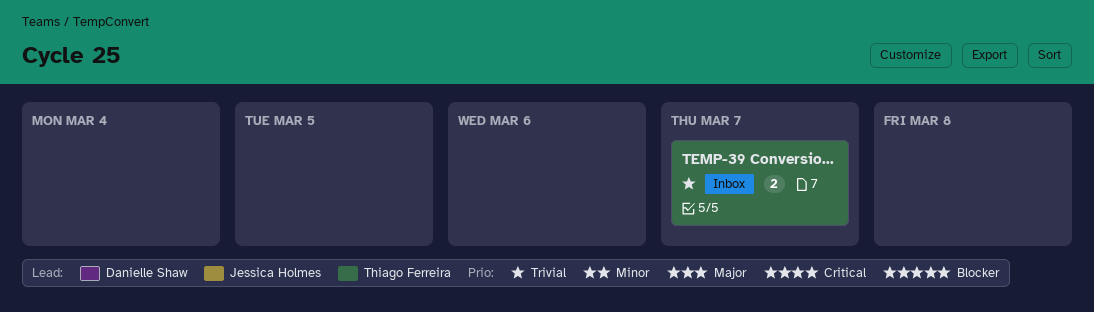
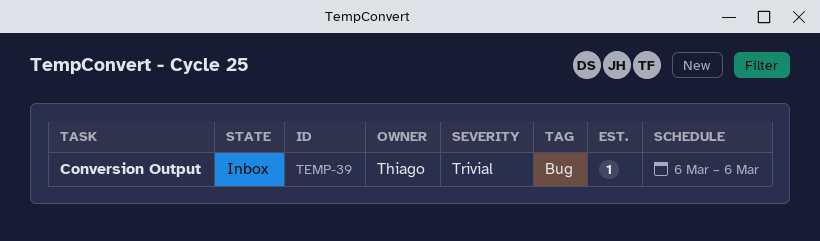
TEMP-39, estimate: 2 -> 1
TEMP-39, due: Mar 7 -> Mar 6

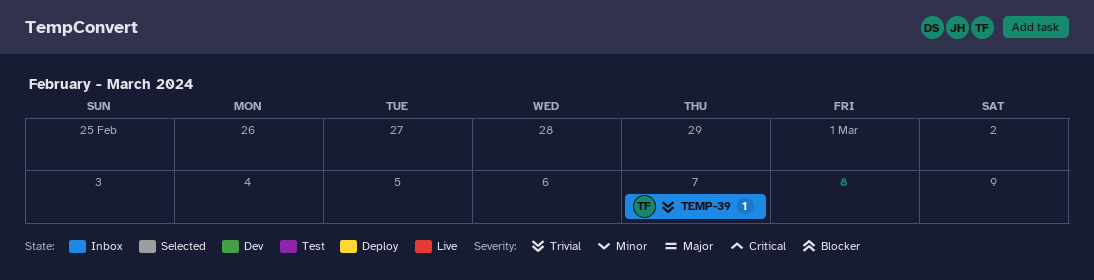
TEMP-39, start: Mar 6 -> Mar 7
TEMP-39, due: Mar 6 -> Mar 7

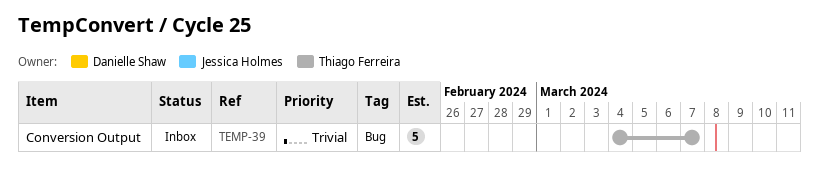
TEMP-39, estimate: 1 -> 5
TEMP-39, start: Mar 7 -> Mar 4

